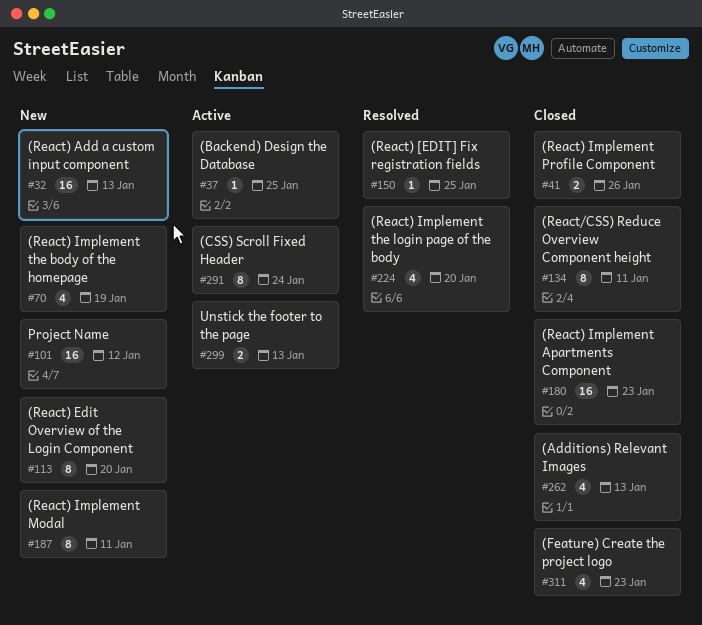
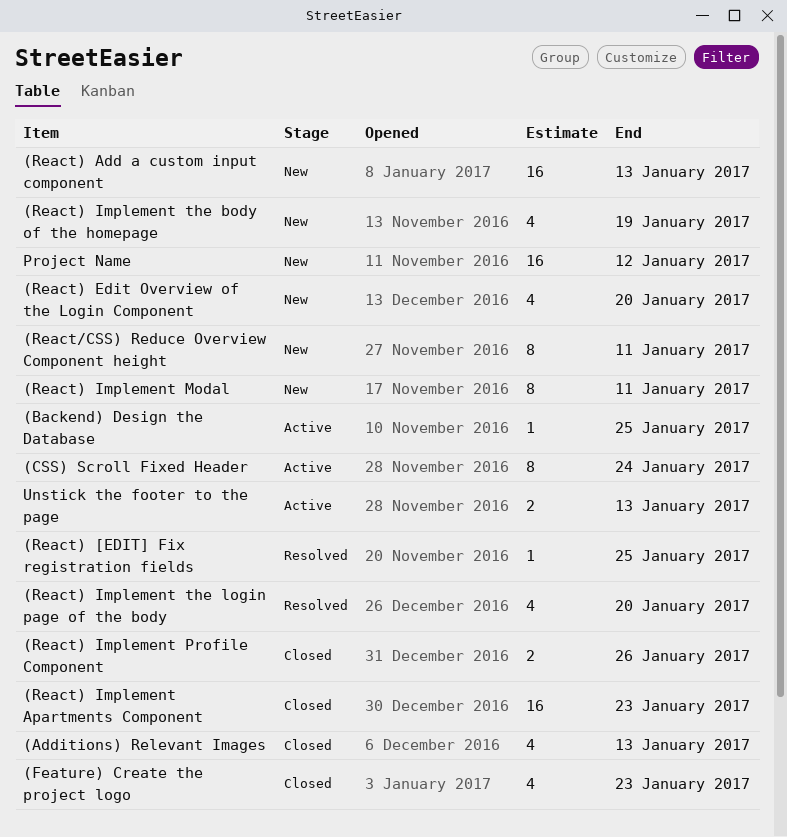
(React) Edit Overview of the Login Component, estimate: 8 -> 4
(React/CSS) Reduce Overview Component height, status: Closed -> New

